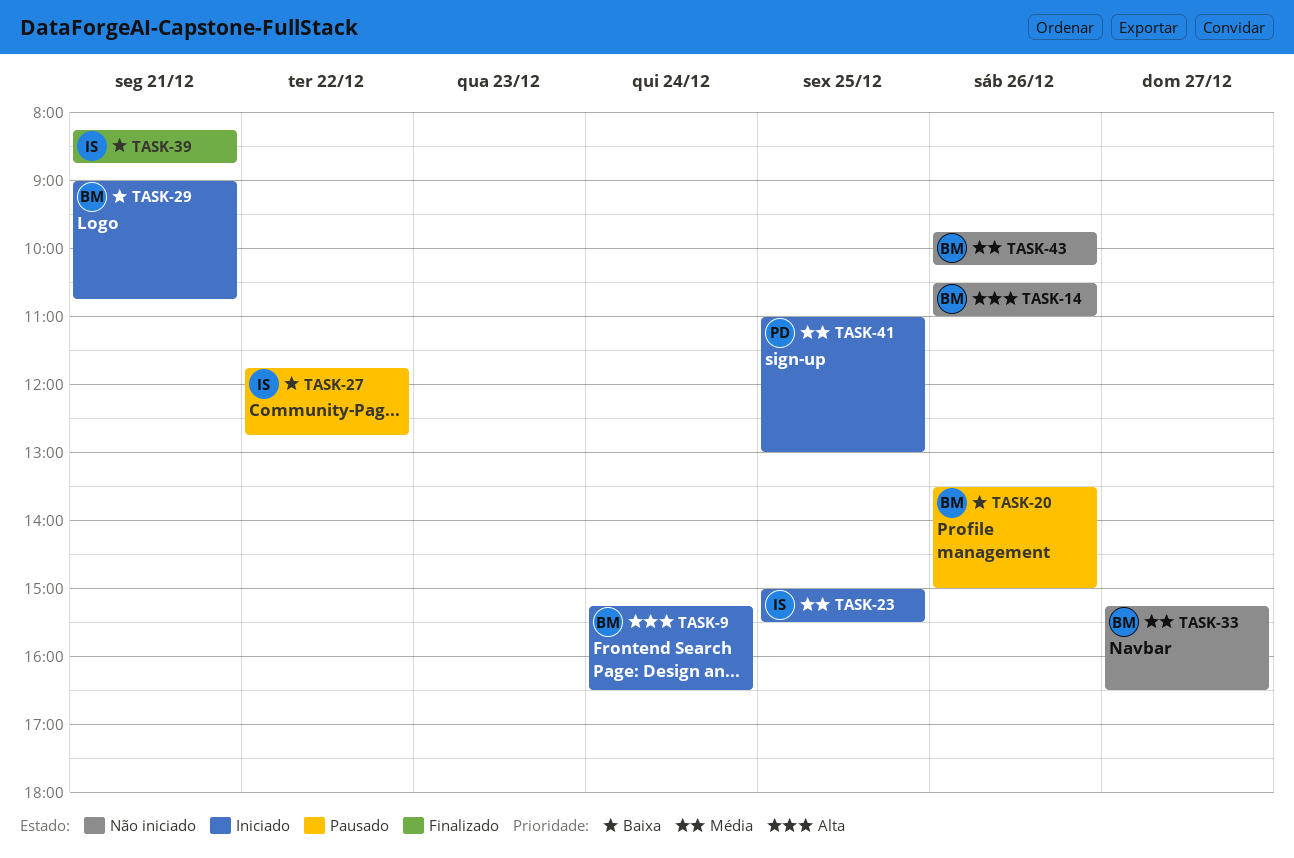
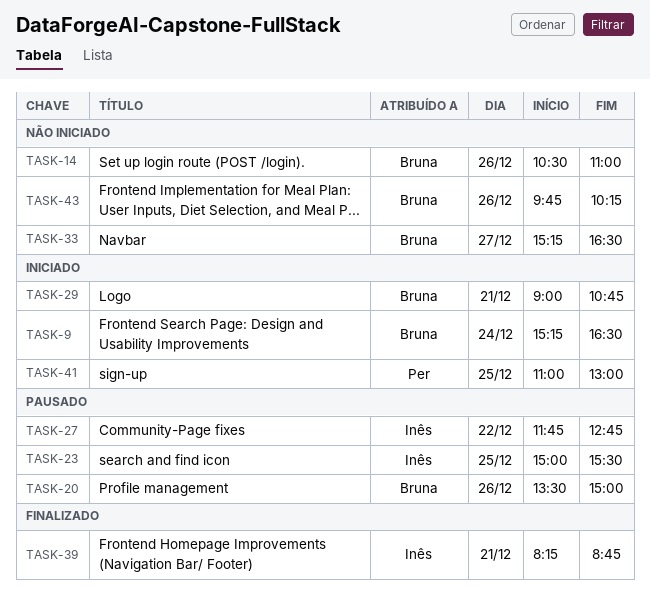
TASK-23, status: Iniciado -> Pausado

